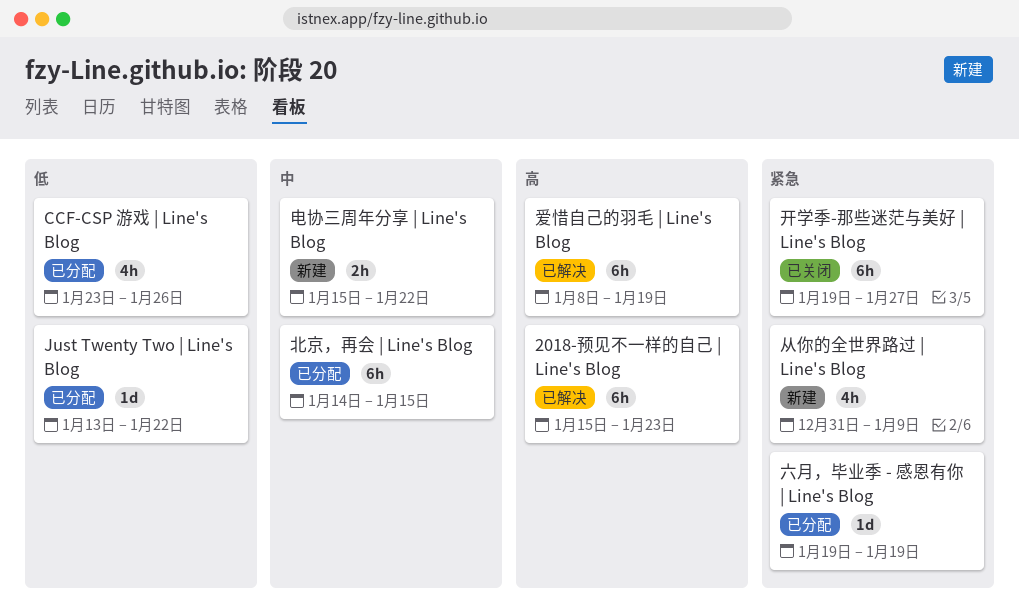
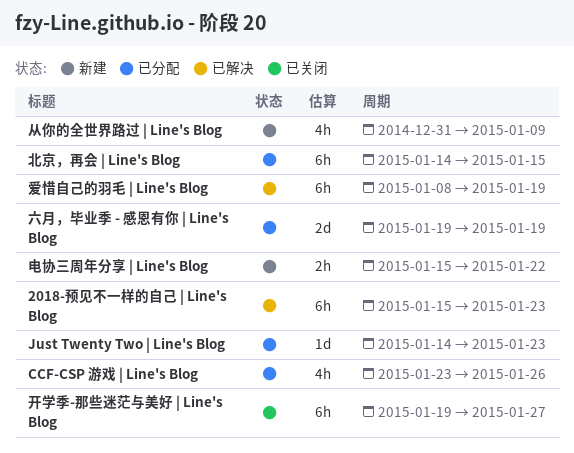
Just Twenty Two | Line's Blog, start: Jan 13 -> Jan 14
Just Twenty Two | Line's Blog, due: Jan 22 -> Jan 23
六月，毕业季 - 感恩有你 | Line's Blog, estimate: 1d -> 2d

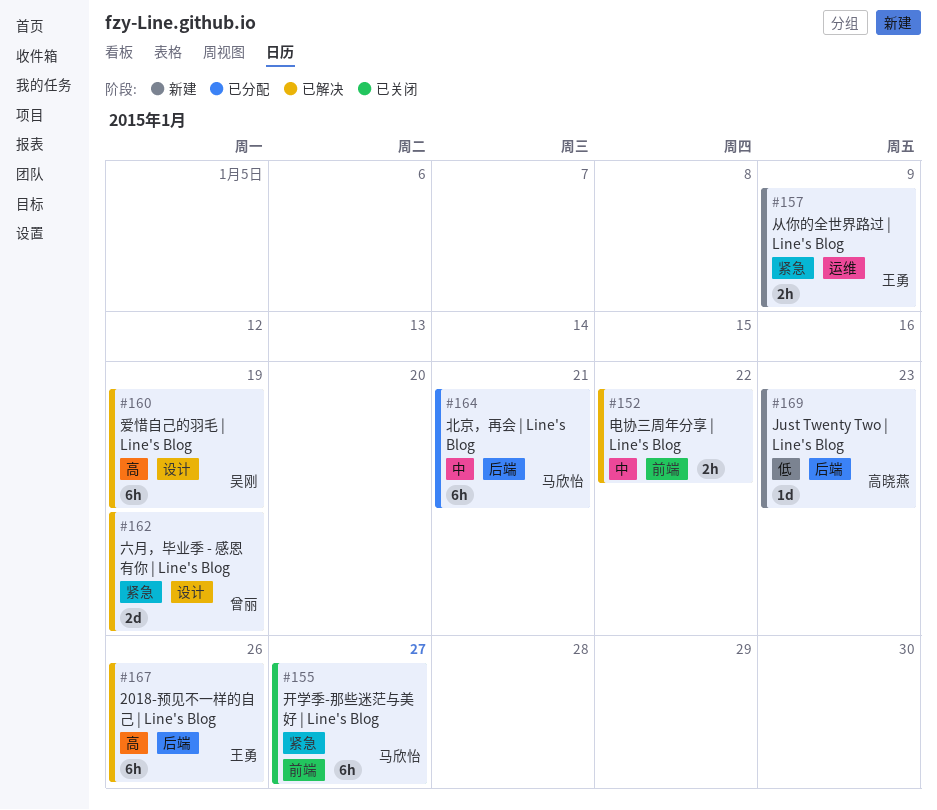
2018-预见不一样的自己 | Line's Blog, due: Jan 23 -> Jan 26
CCF-CSP 游戏 | Line's Blog: present -> none
Just Twenty Two | Line's Blog, status: 已分配 -> 新建
从你的全世界路过 | Line's Blog, estimate: 4h -> 2h
六月，毕业季 - 感恩有你 | Line's Blog, status: 已分配 -> 已解决
北京，再会 | Line's Blog, due: Jan 15 -> Jan 21
电协三周年分享 | Line's Blog, status: 新建 -> 已解决

